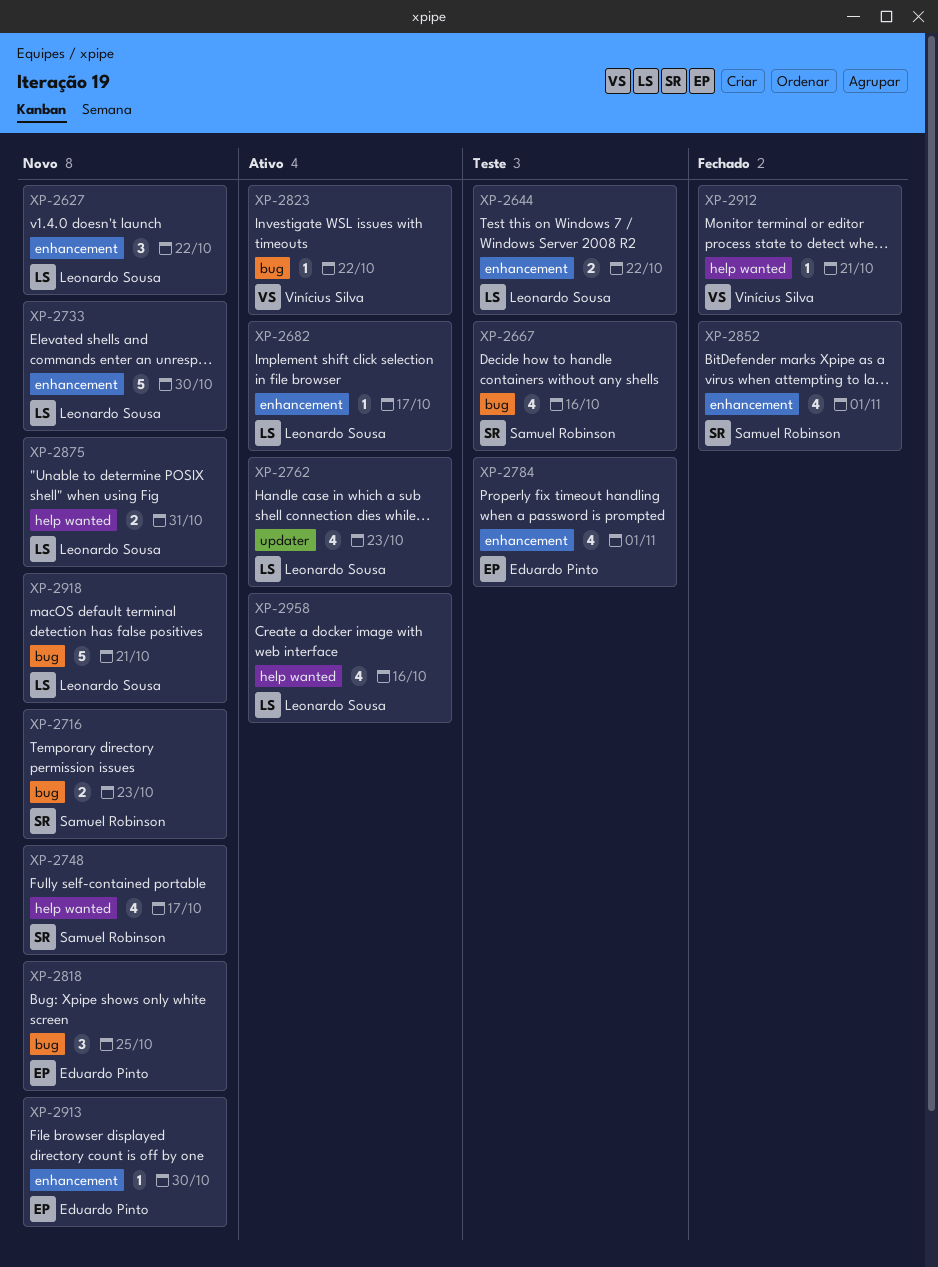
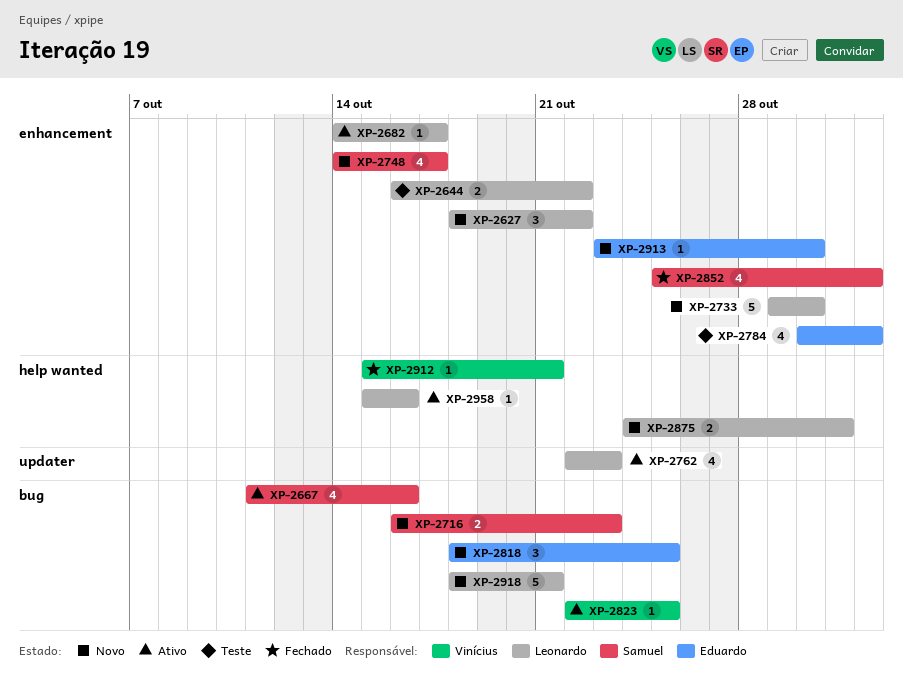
XP-2667, status: Teste -> Ativo
XP-2748, label: help wanted -> enhancement
XP-2823, due: Oct 22 -> Oct 25
XP-2958, estimate: 4 -> 1

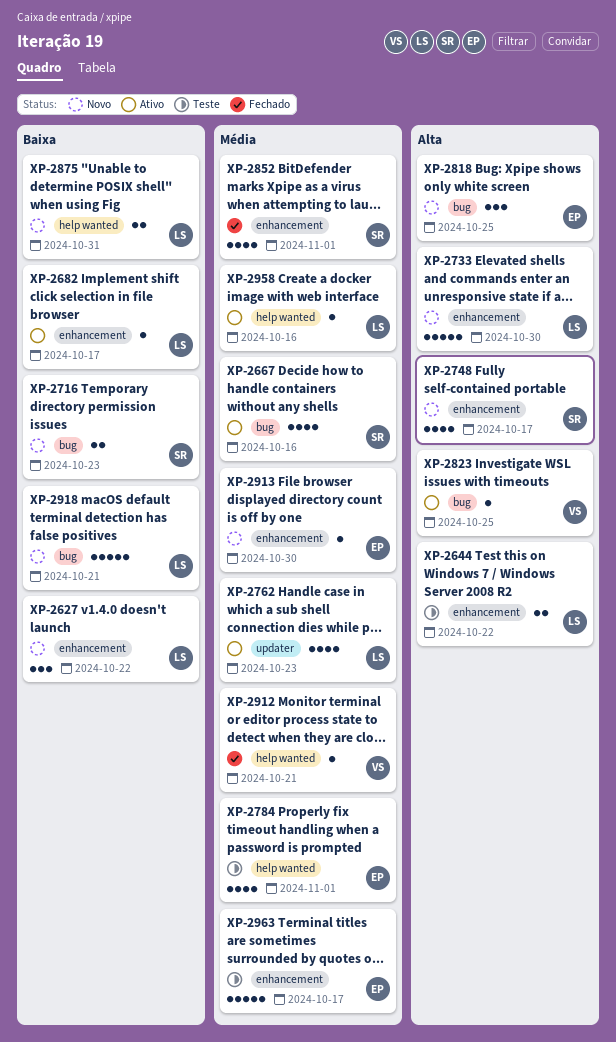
XP-2784, label: enhancement -> help wanted
XP-2963: none -> present

